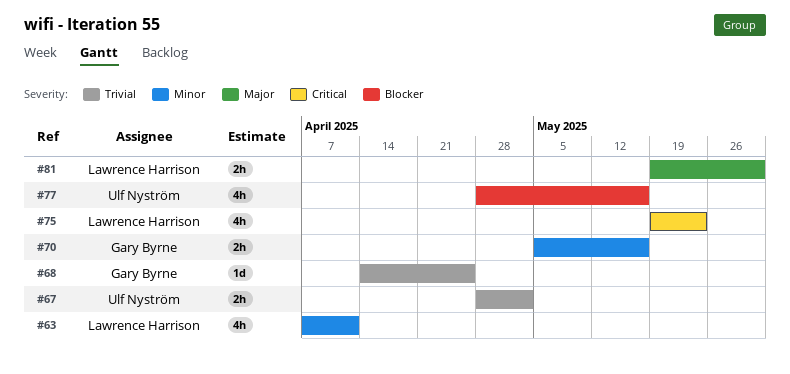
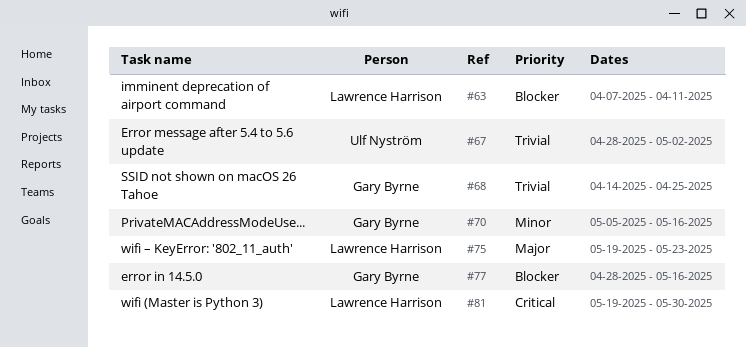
#63, priority: Minor -> Blocker
#75, priority: Critical -> Major
#77, owner: Ulf Nyström -> Gary Byrne
#81, priority: Major -> Critical

